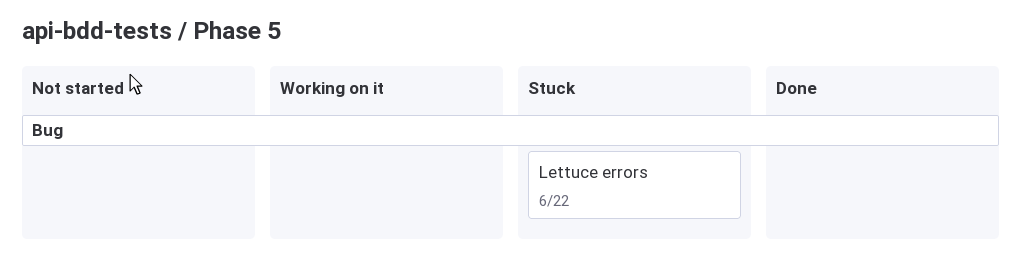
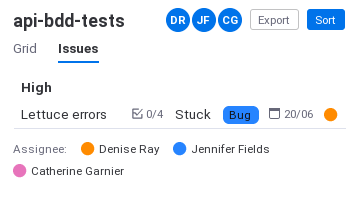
Lettuce errors, due: Jun 22 -> Jun 20

